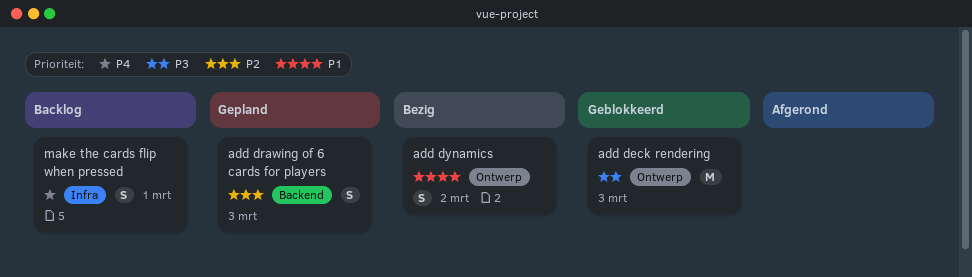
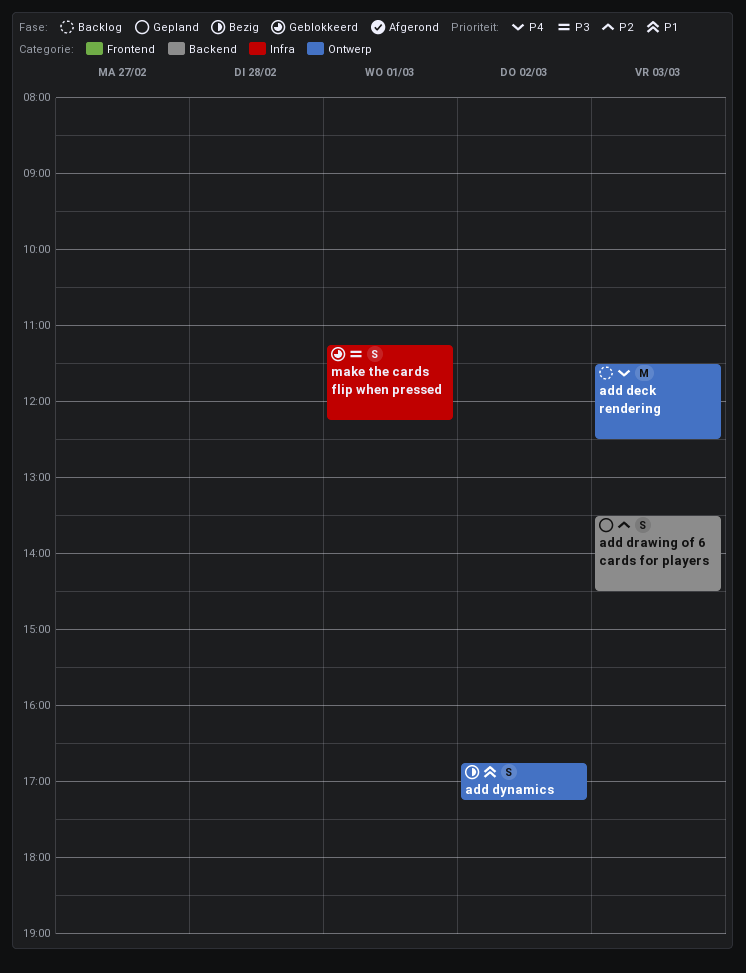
add deck rendering, status: Geblokkeerd -> Backlog
add deck rendering, priority: P3 -> P4
make the cards flip when pressed, status: Backlog -> Geblokkeerd
make the cards flip when pressed, priority: P4 -> P3

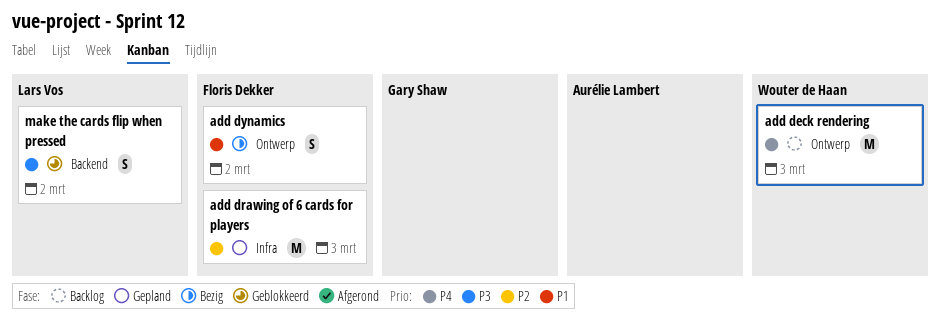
add drawing of 6 cards for players, label: Backend -> Infra
add drawing of 6 cards for players, estimate: S -> M
make the cards flip when pressed, label: Infra -> Backend
make the cards flip when pressed, day: Mar 1 -> Mar 2

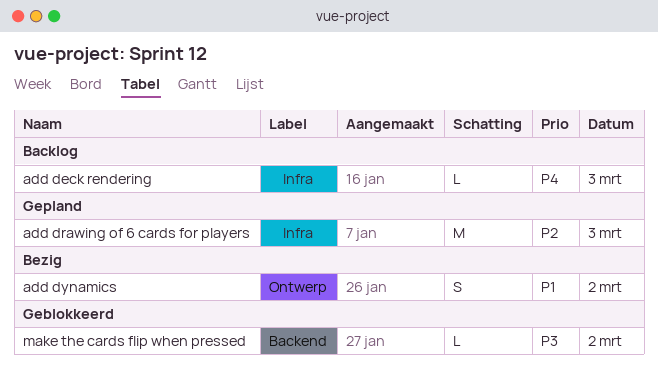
add deck rendering, label: Ontwerp -> Infra
add deck rendering, estimate: M -> L
make the cards flip when pressed, estimate: S -> L

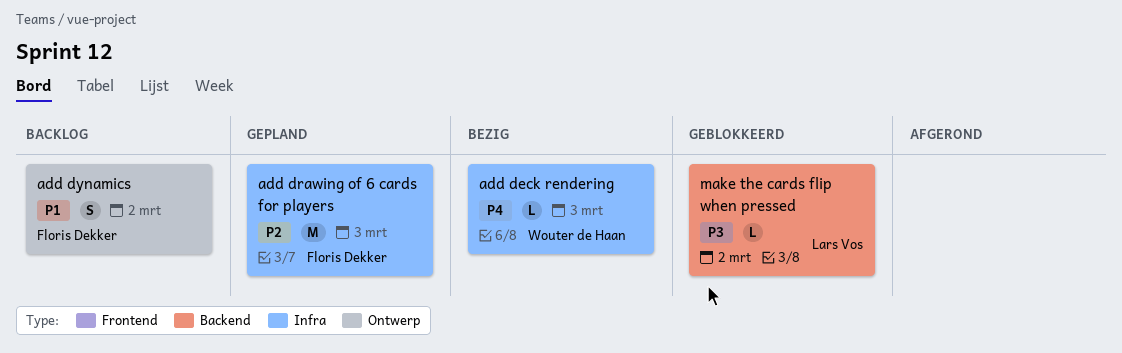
add deck rendering, status: Backlog -> Bezig
add dynamics, status: Bezig -> Backlog

